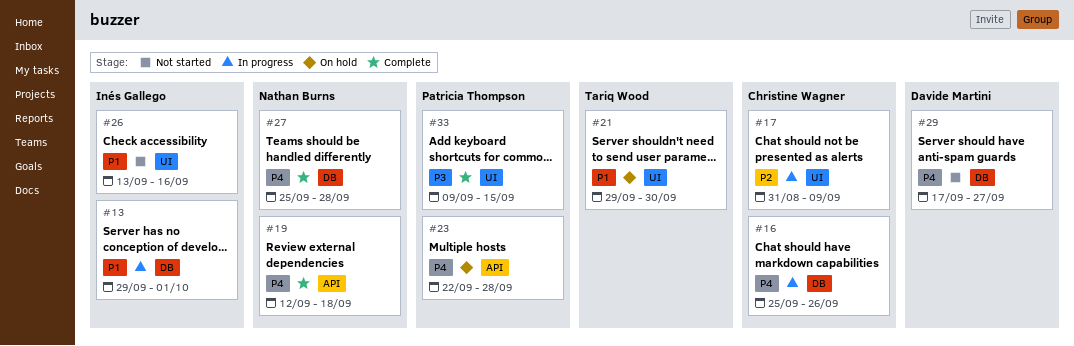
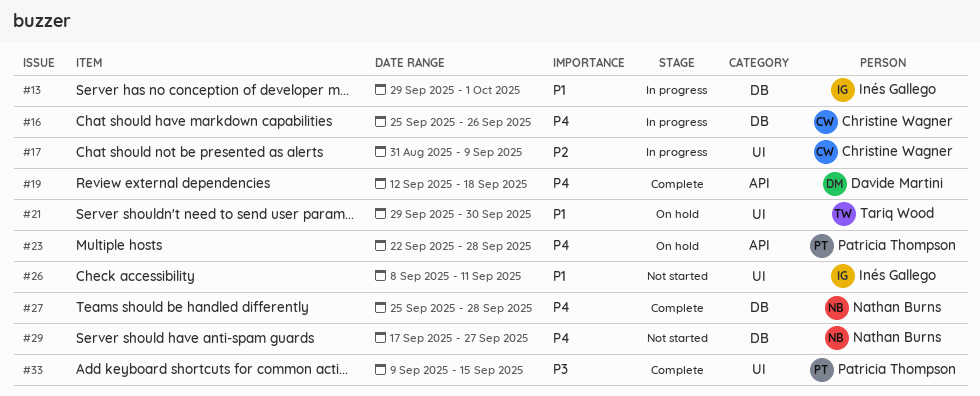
#19, owner: Nathan Burns -> Davide Martini
#26, start: Sep 13 -> Sep 8
#26, due: Sep 16 -> Sep 11
#29, owner: Davide Martini -> Nathan Burns

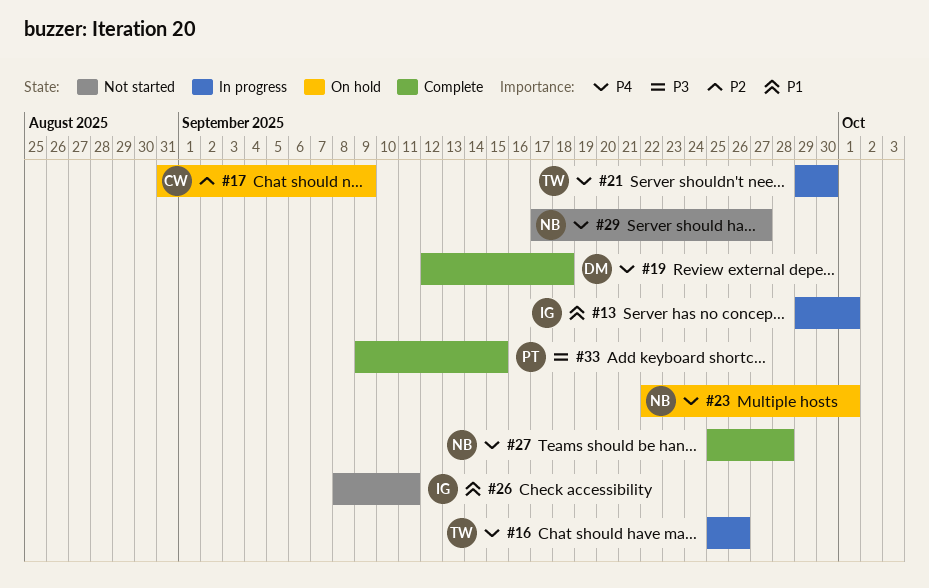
#16, owner: Christine Wagner -> Tariq Wood
#17, status: In progress -> On hold
#21, status: On hold -> In progress
#21, priority: P1 -> P4
#23, owner: Patricia Thompson -> Nathan Burns
#23, due: Sep 28 -> Oct 1

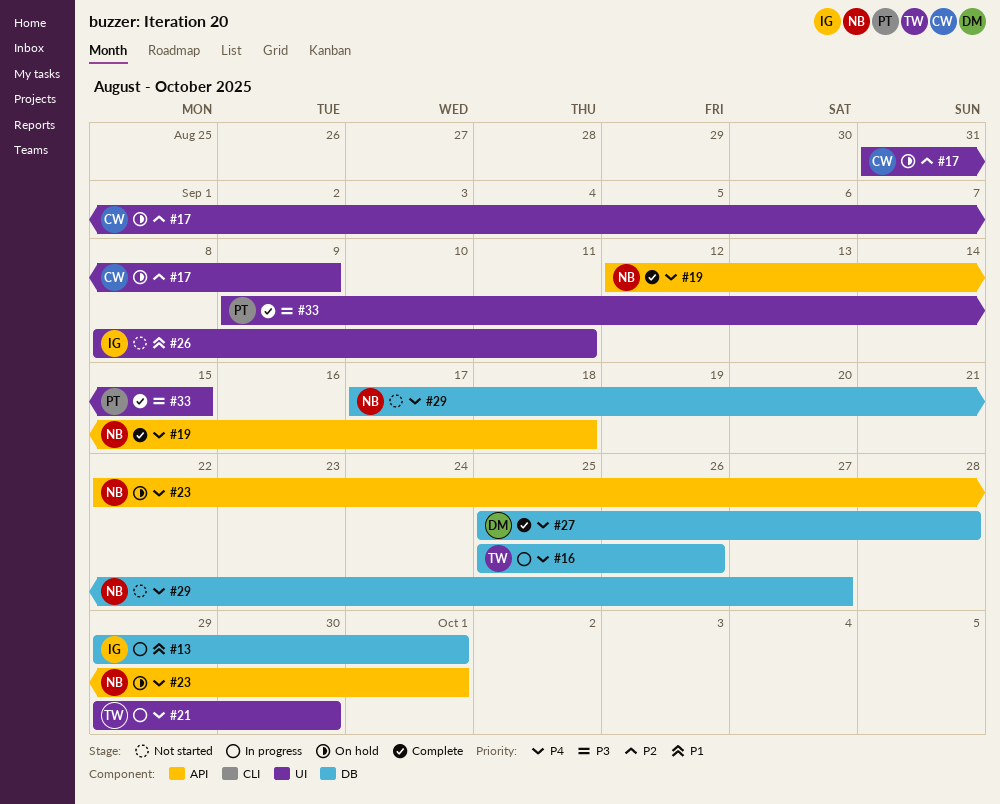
#19, owner: DM -> NB
#27, owner: NB -> DM

